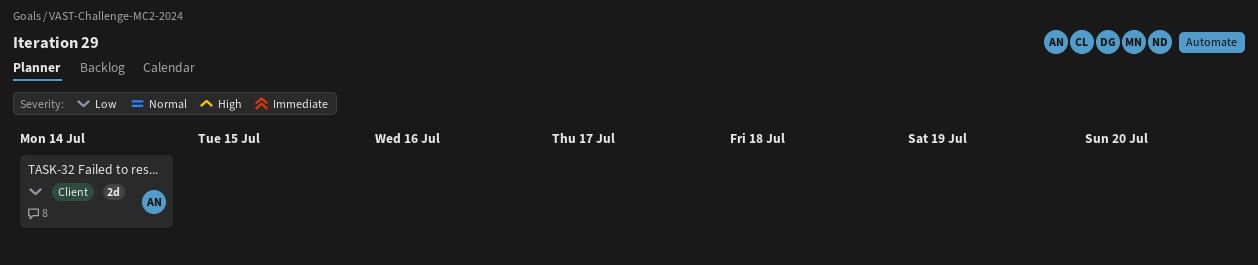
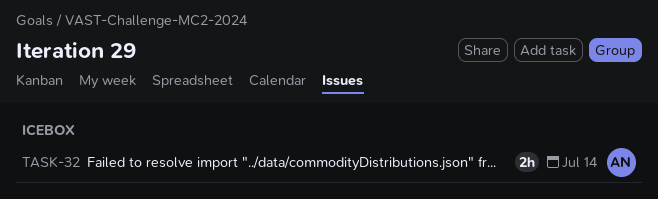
TASK-32, estimate: 2d -> 2h

